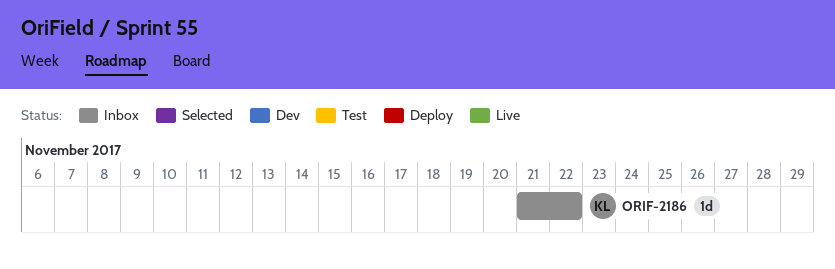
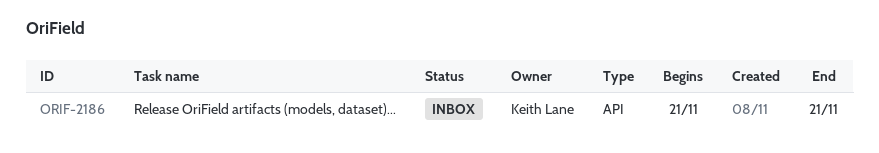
ORIF-2186, due: Nov 22 -> Nov 21

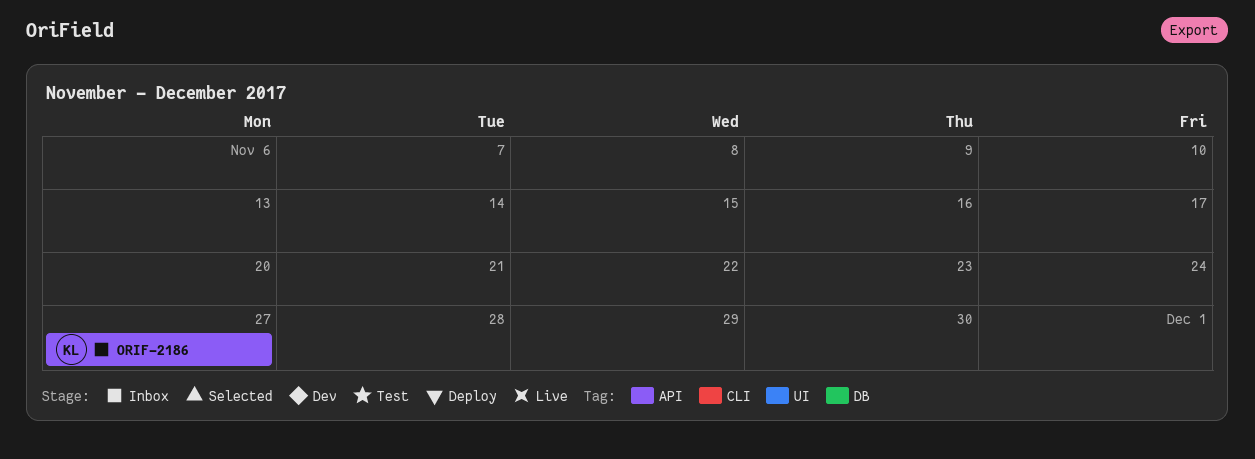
ORIF-2186, start: Nov 21 -> Nov 27
ORIF-2186, due: Nov 21 -> Nov 27

